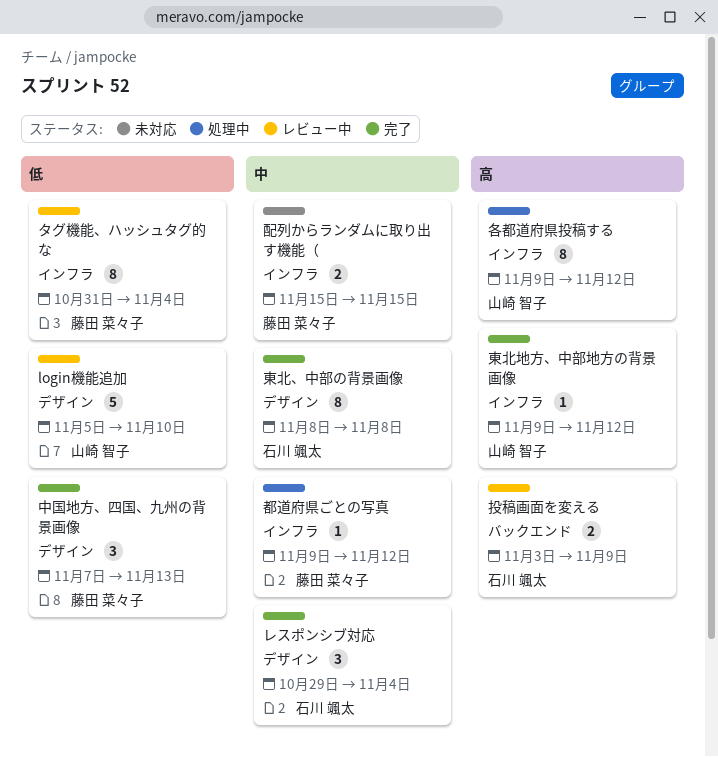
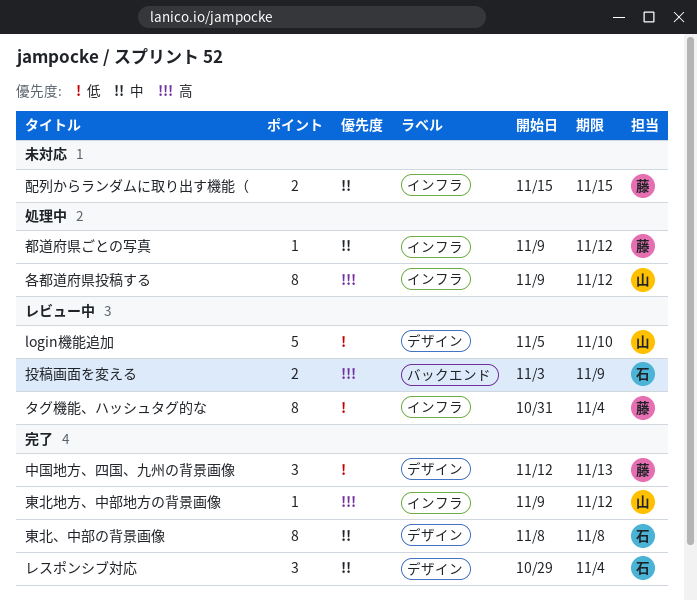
中国地方、四国、九州の背景画像, start: Nov 7 -> Nov 12

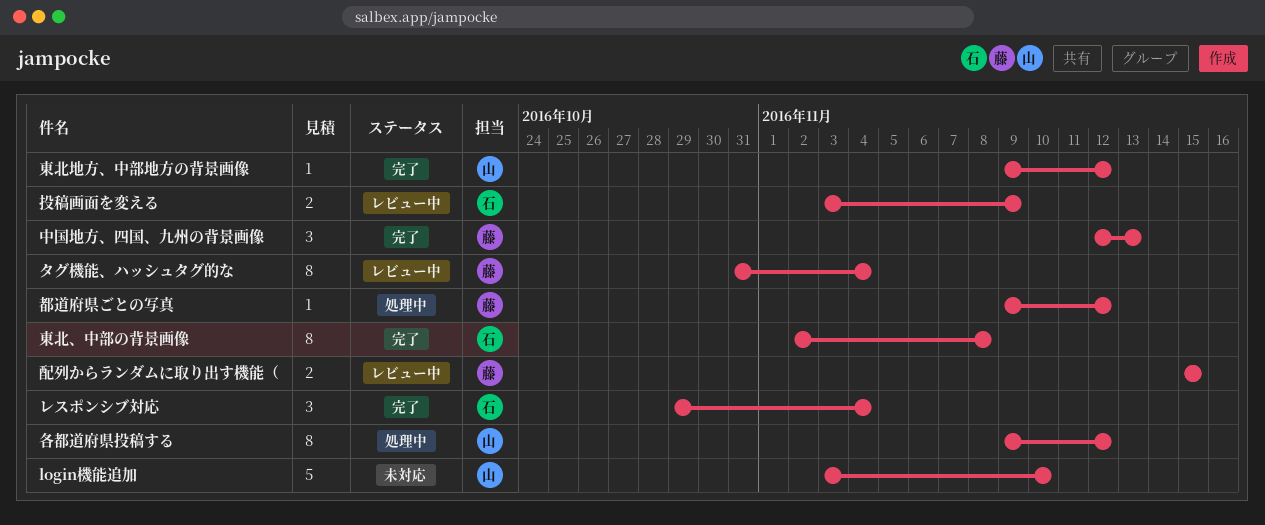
login機能追加, status: レビュー中 -> 未対応
login機能追加, start: Nov 5 -> Nov 3
東北、中部の背景画像, start: Nov 8 -> Nov 2
配列からランダムに取り出す機能（, status: 未対応 -> レビュー中

